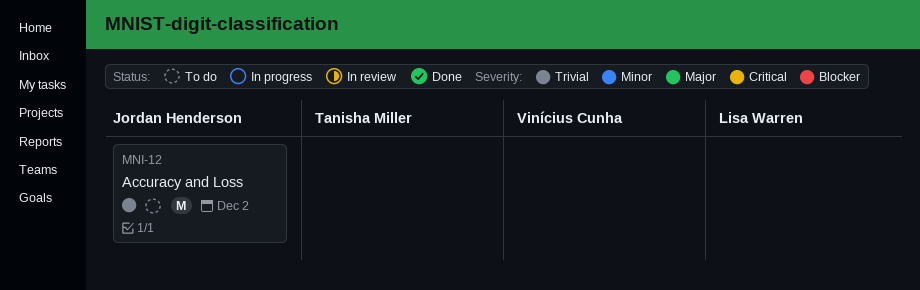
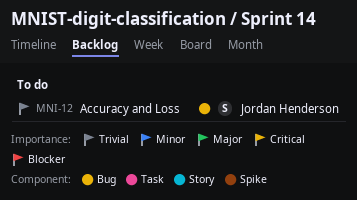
MNI-12, estimate: M -> S

